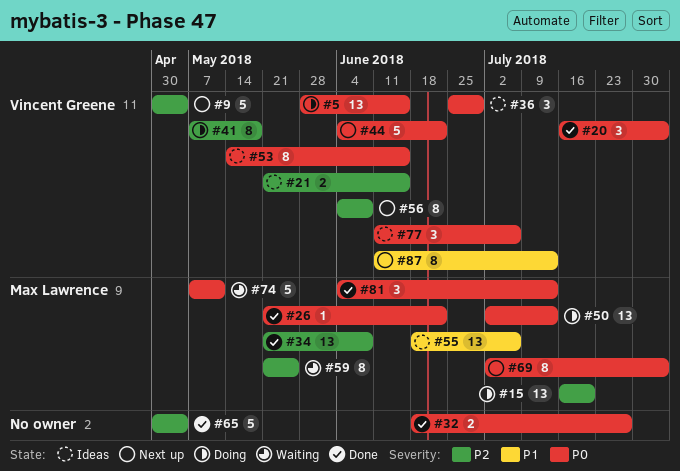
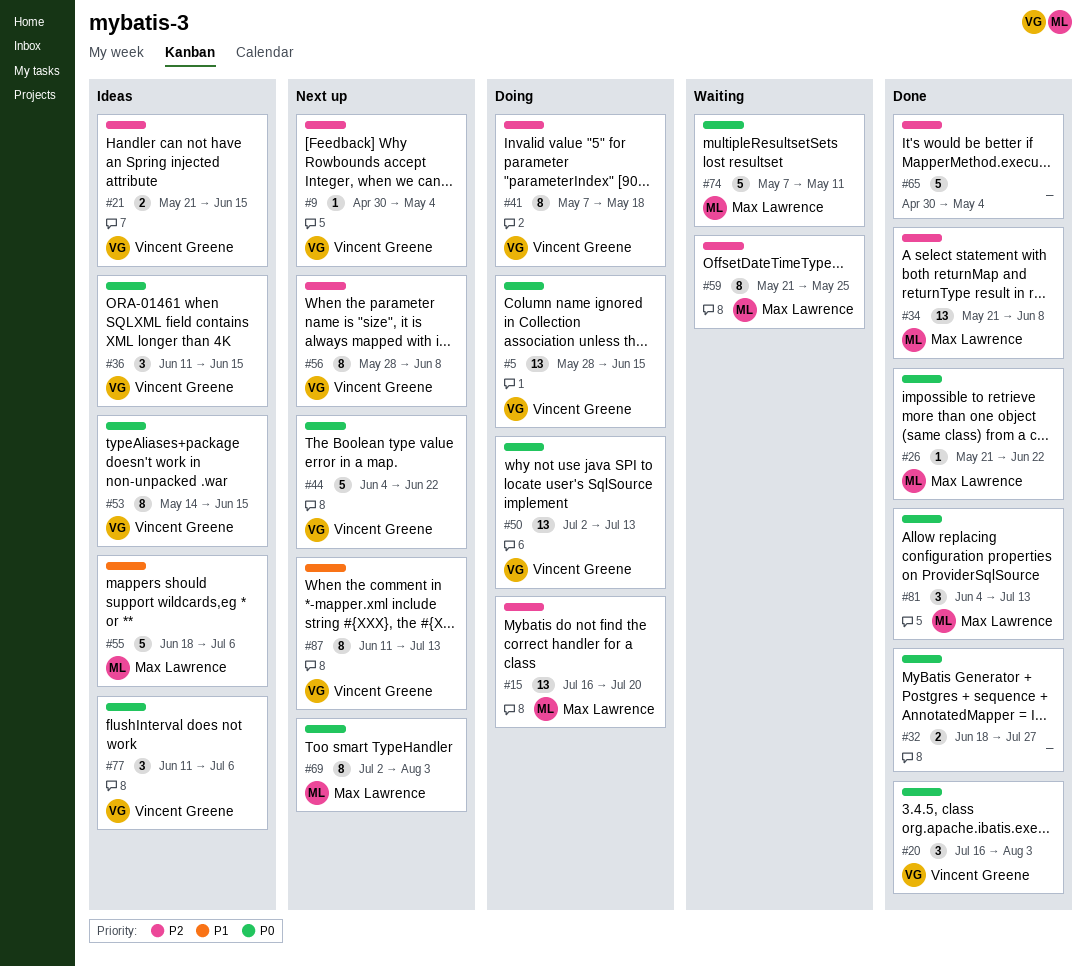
#9, estimate: 5 -> 1
#36, start: Jun 25 -> Jun 11
#36, due: Jun 29 -> Jun 15
#50, owner: Max Lawrence -> Vincent Greene
#55, estimate: 13 -> 5
#56, start: Jun 4 -> May 28

